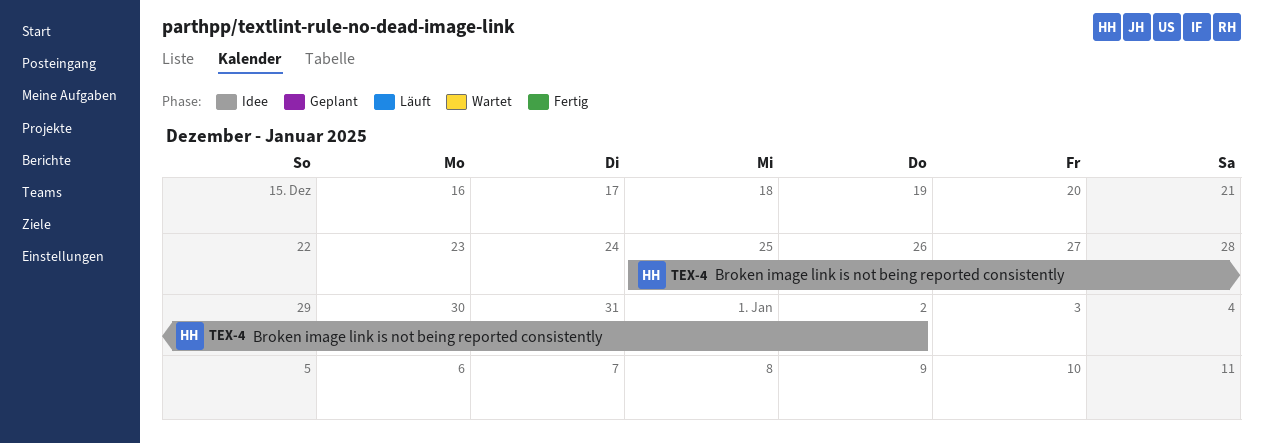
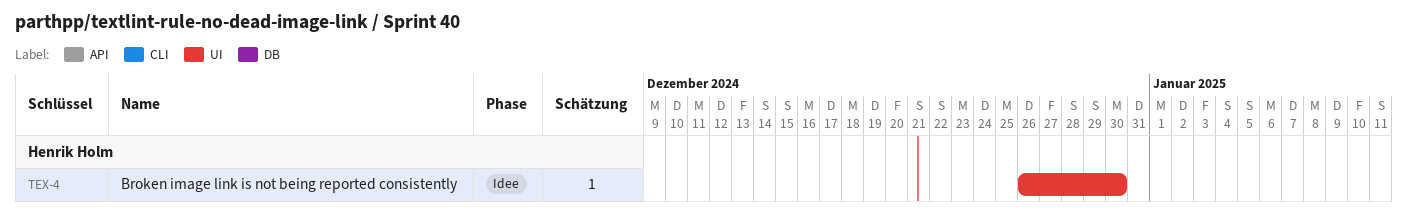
TEX-4, start: Dec 25 -> Dec 26
TEX-4, due: Jan 2 -> Dec 30

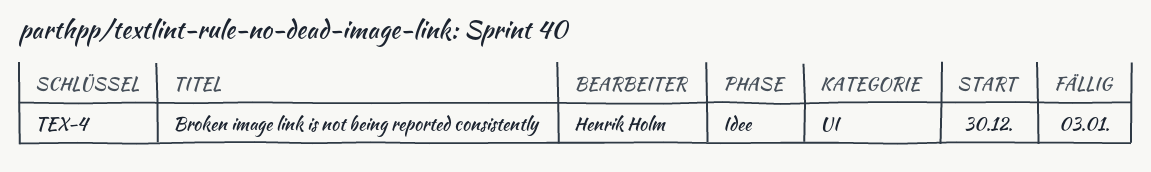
TEX-4, start: Dec 26 -> Dec 30
TEX-4, due: Dec 30 -> Jan 3

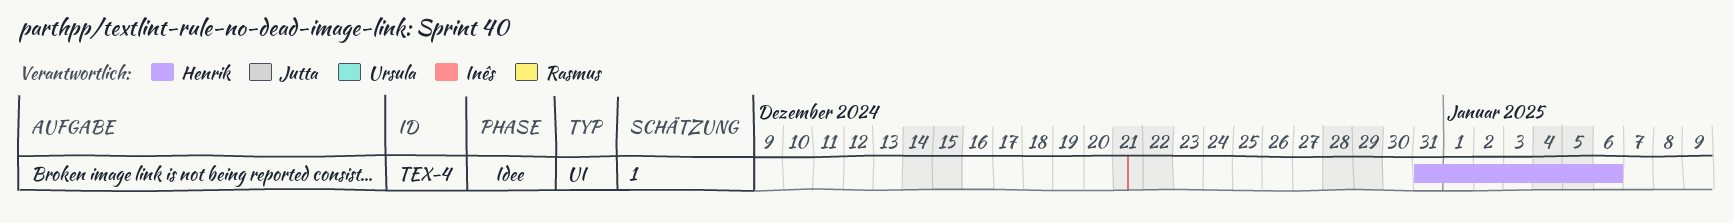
TEX-4, start: Dec 30 -> Dec 31
TEX-4, due: Jan 3 -> Jan 6

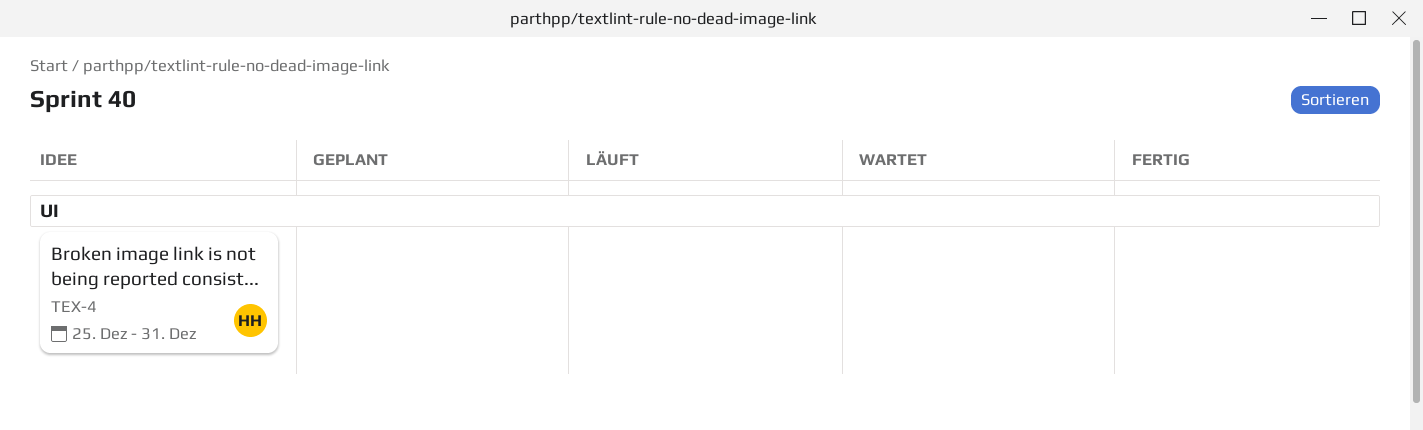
TEX-4, start: Dec 31 -> Dec 25
TEX-4, due: Jan 6 -> Dec 31

